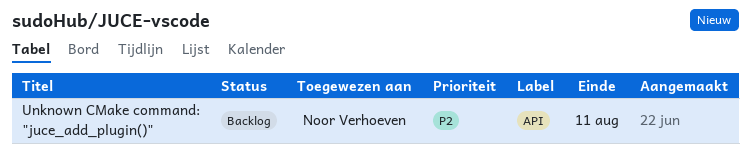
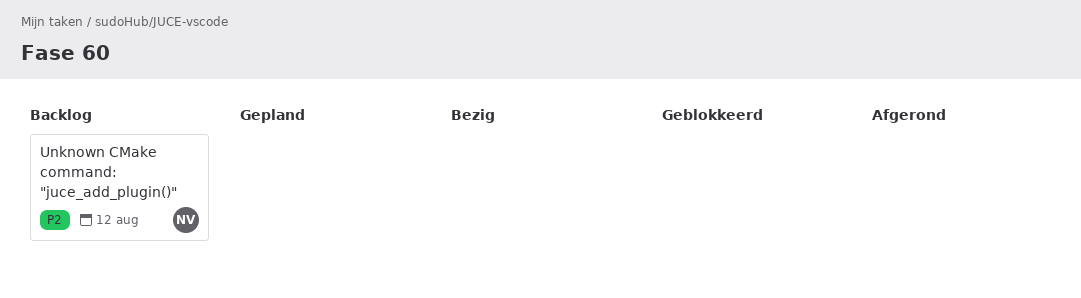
Unknown CMake command: "juce_add_plugin()", due: Aug 11 -> Aug 12

